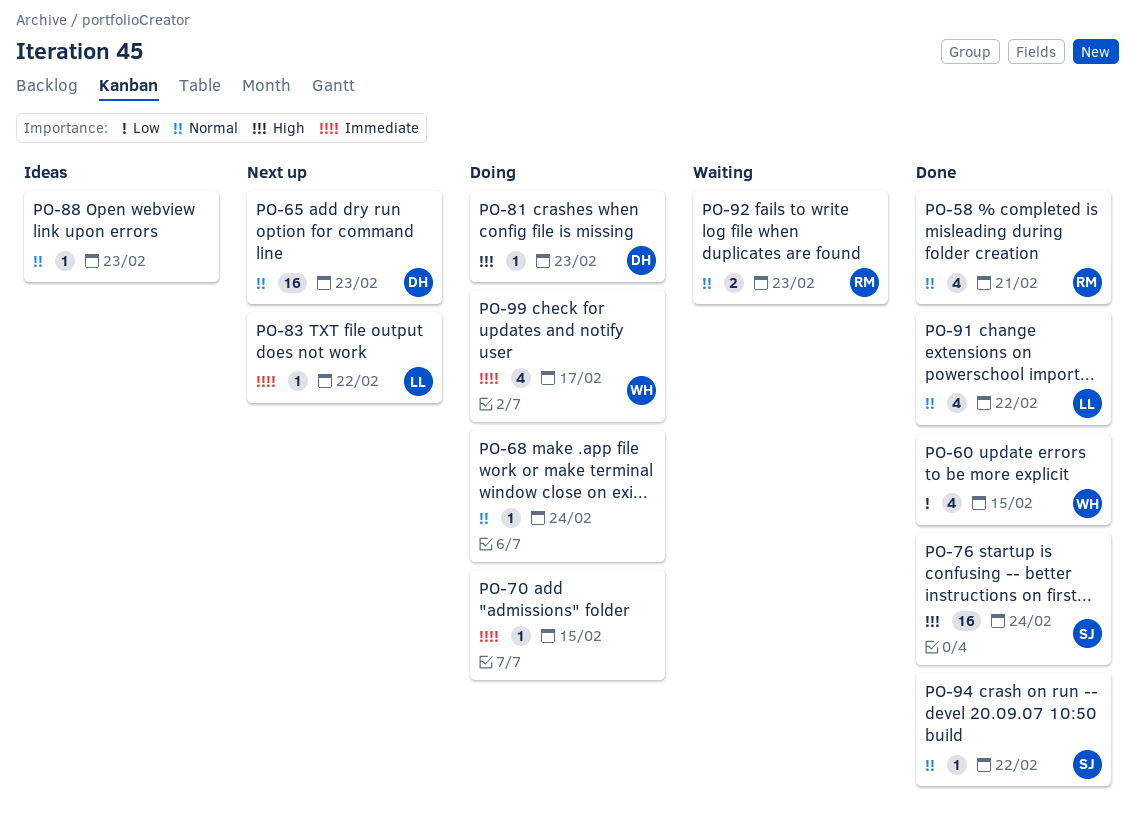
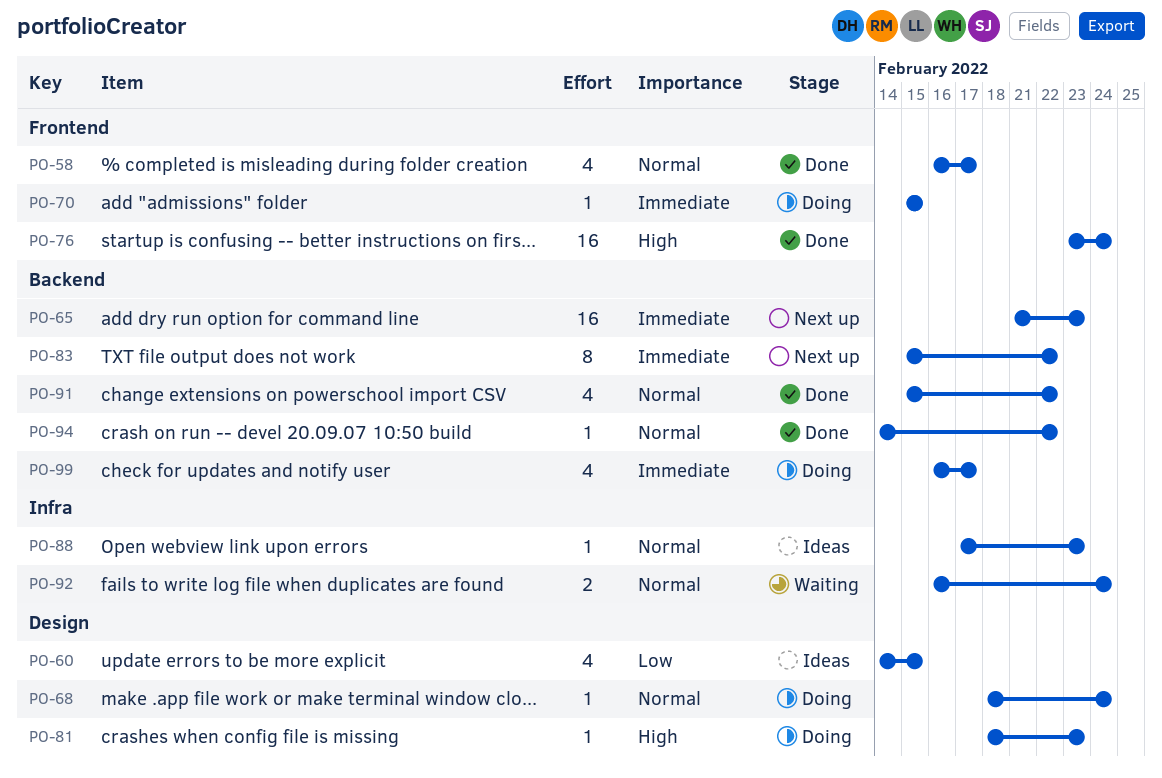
PO-58, due: Feb 21 -> Feb 17
PO-60, status: Done -> Ideas
PO-65, priority: Normal -> Immediate
PO-83, estimate: 1 -> 8
PO-92, due: Feb 23 -> Feb 24

